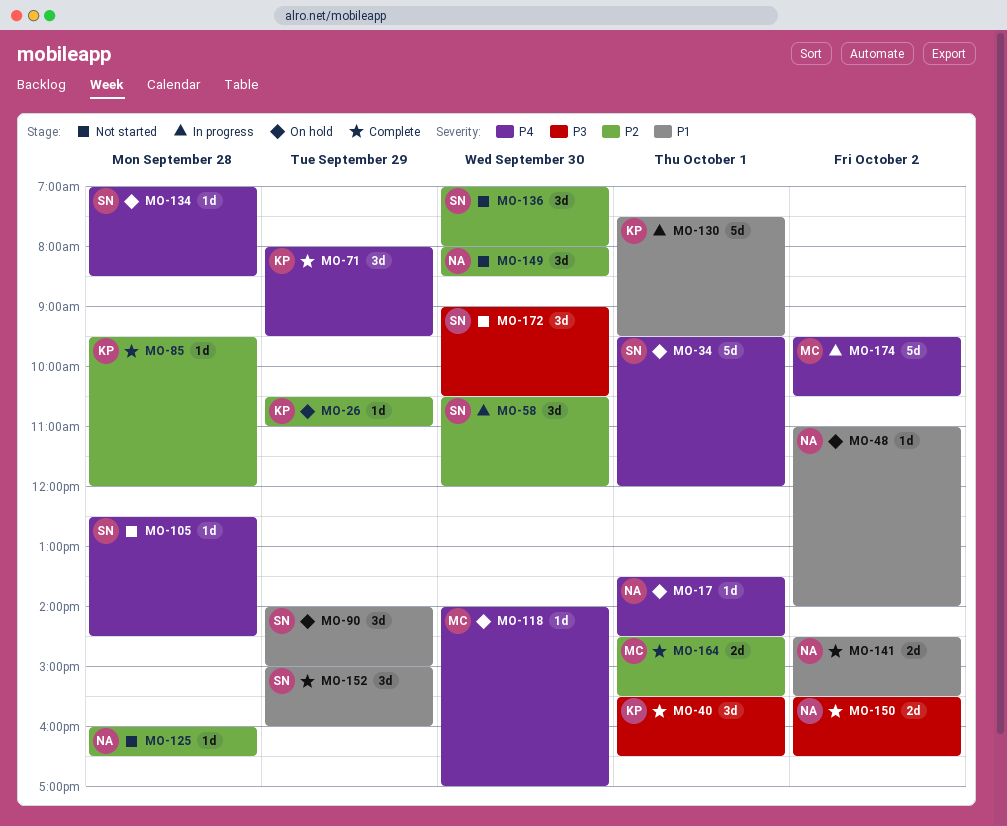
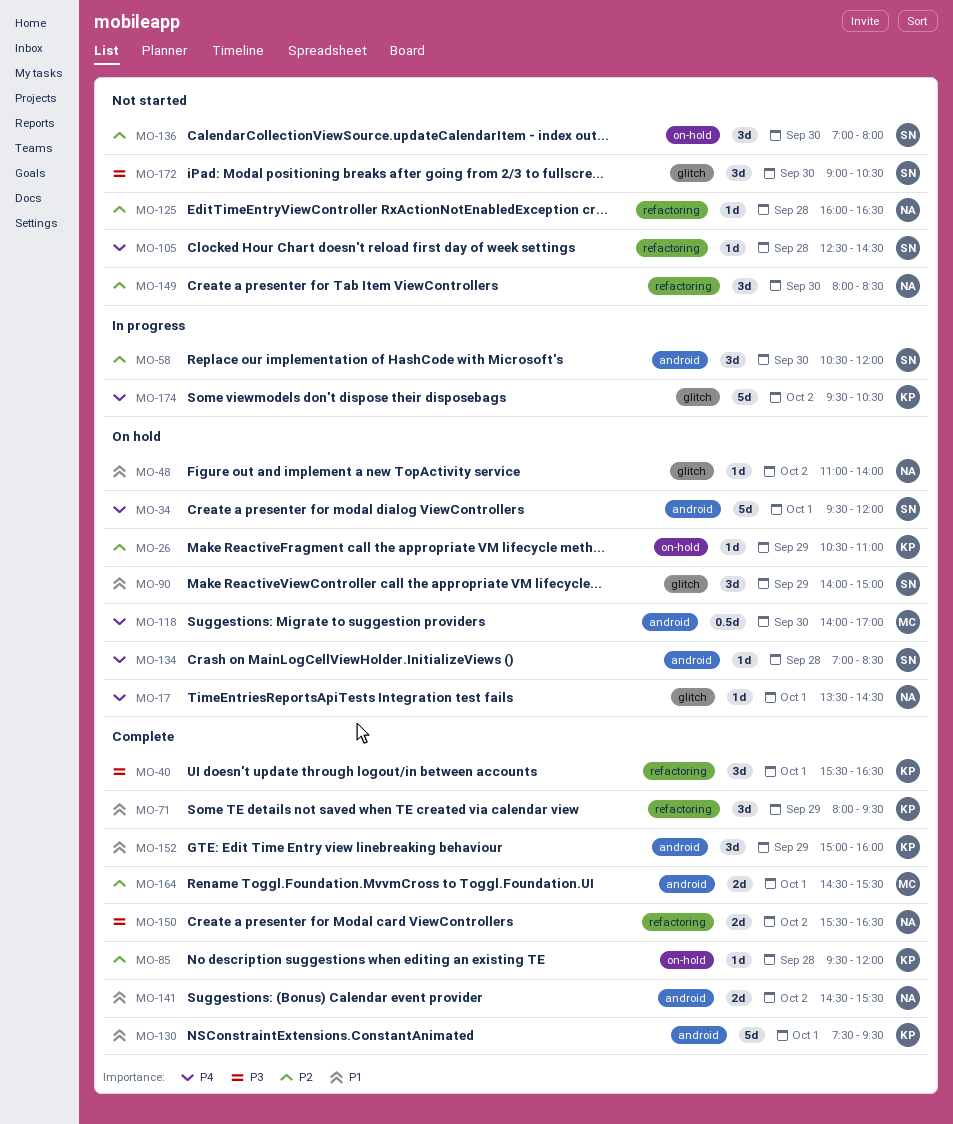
MO-71, priority: P4 -> P1
MO-118, estimate: 1d -> 0.5d
MO-130, status: In progress -> Complete
MO-152, owner: SN -> KP
MO-174, owner: MC -> KP

